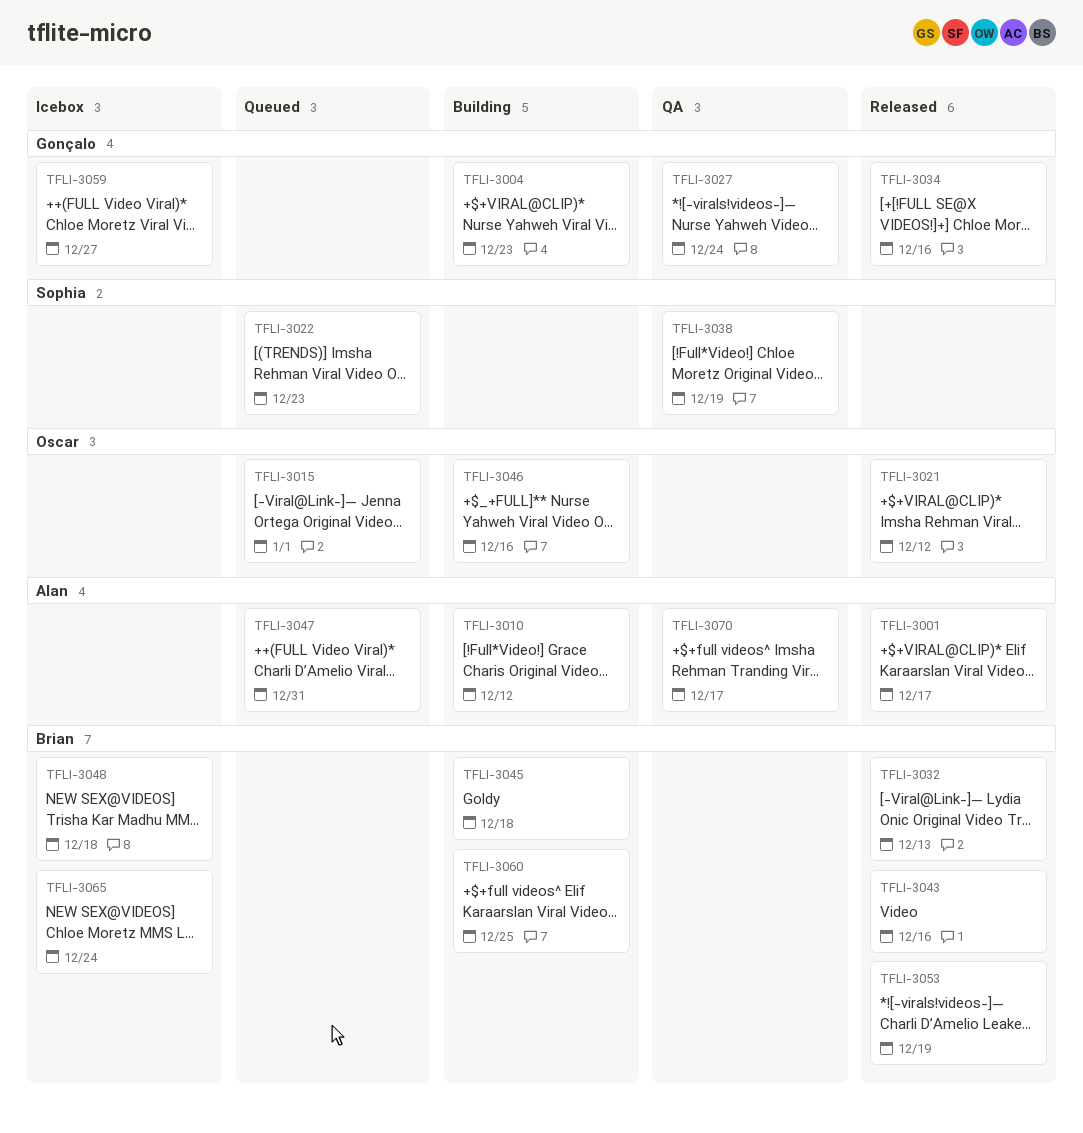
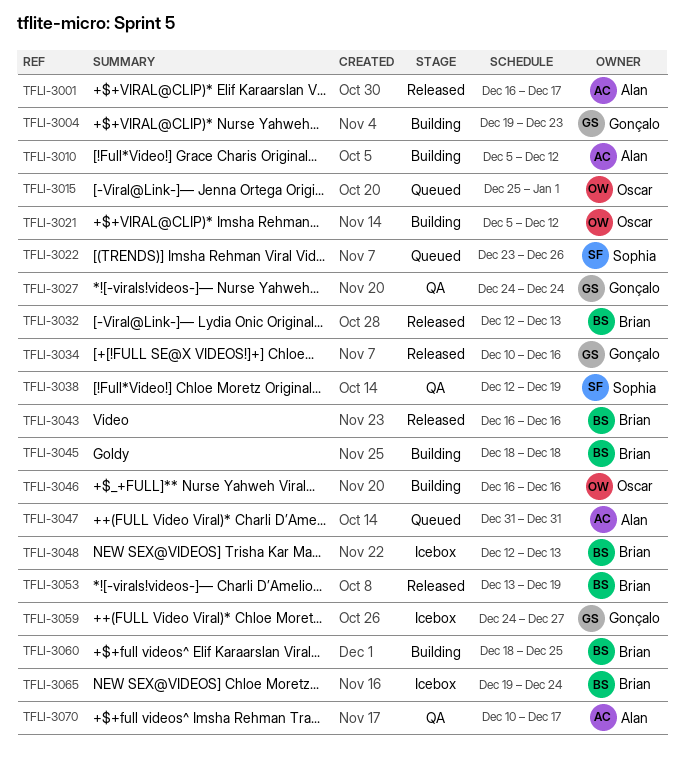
TFLI-3021, status: Released -> Building
TFLI-3022, due: Dec 23 -> Dec 26
TFLI-3048, due: Dec 18 -> Dec 13

